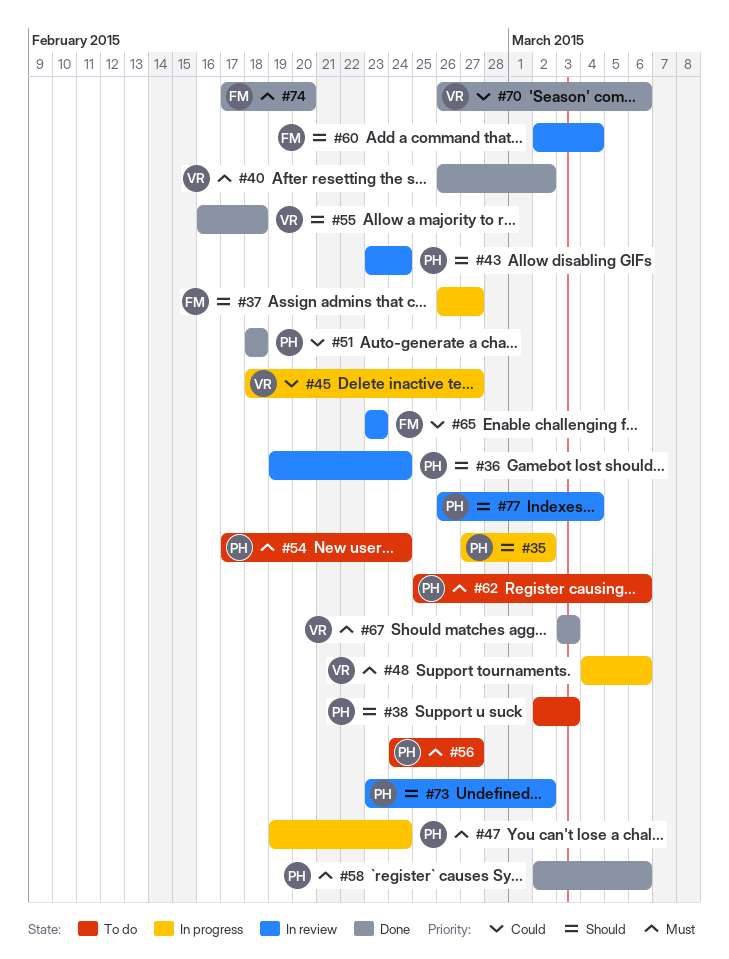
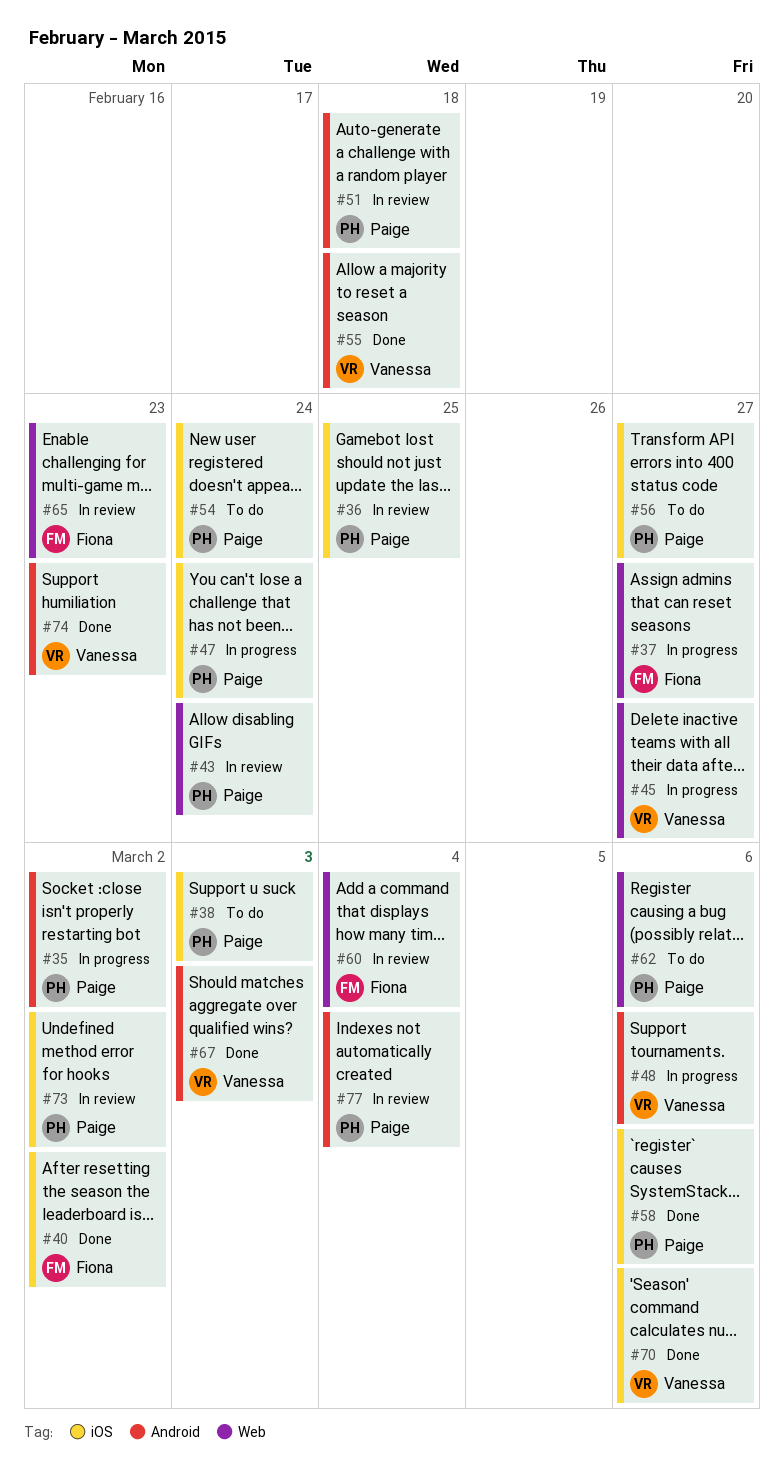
#36, due: Feb 24 -> Feb 25
#40, owner: Vanessa -> Fiona
#51, status: Done -> In review
#74, owner: Fiona -> Vanessa
#74, due: Feb 20 -> Feb 23

